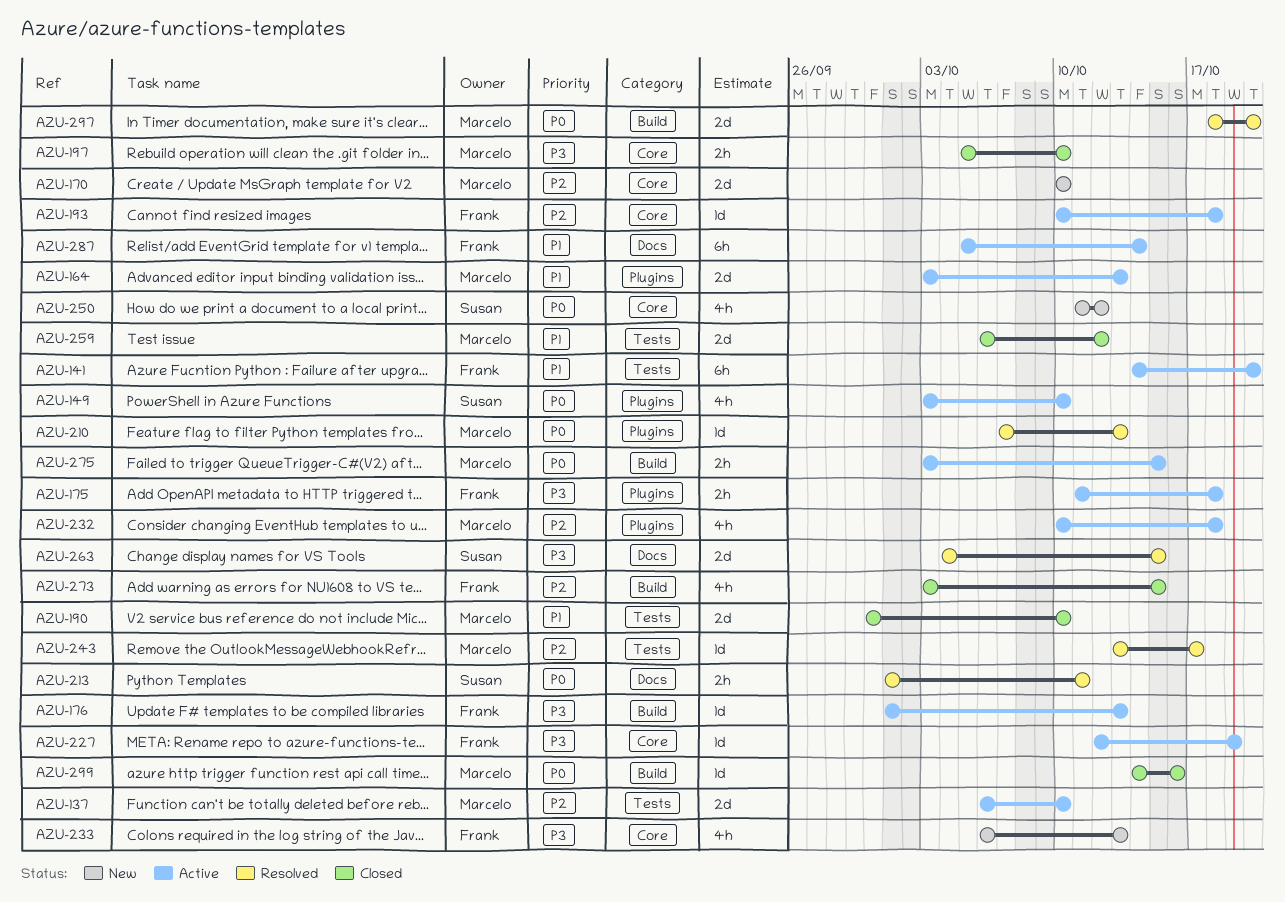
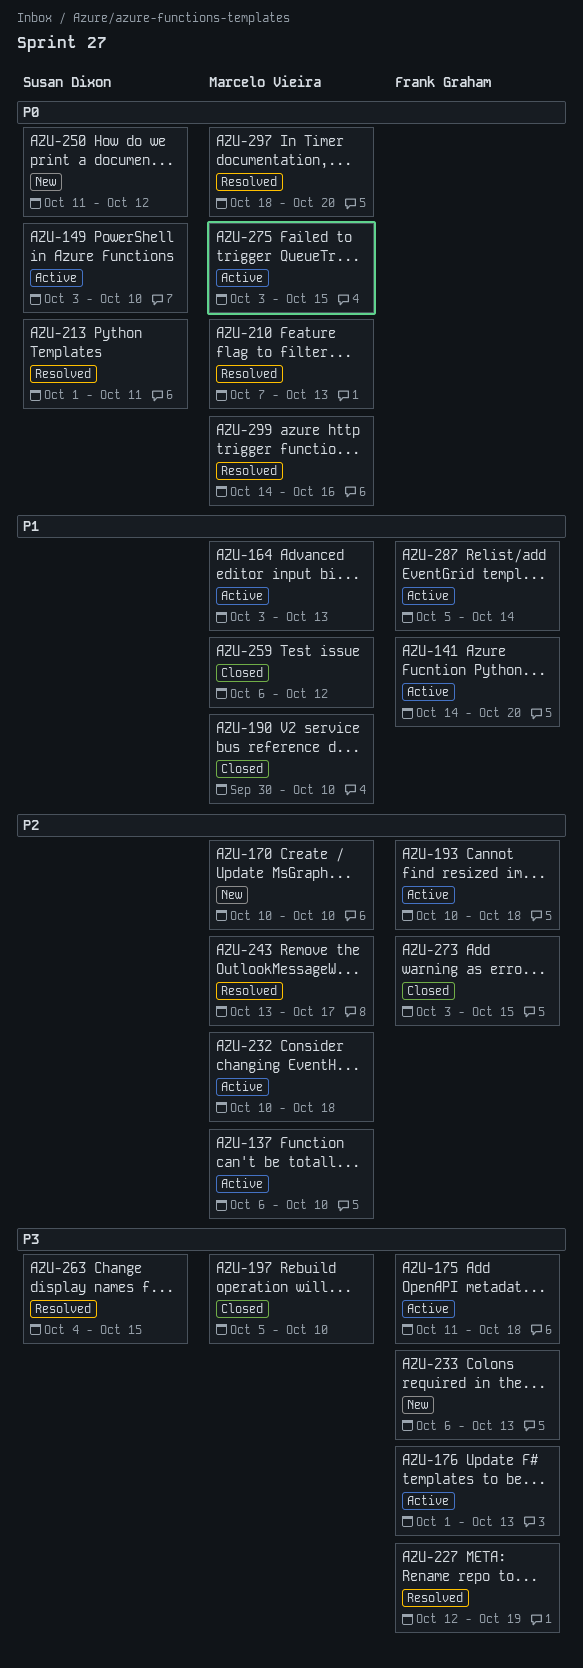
AZU-227, status: Active -> Resolved
AZU-299, status: Closed -> Resolved

